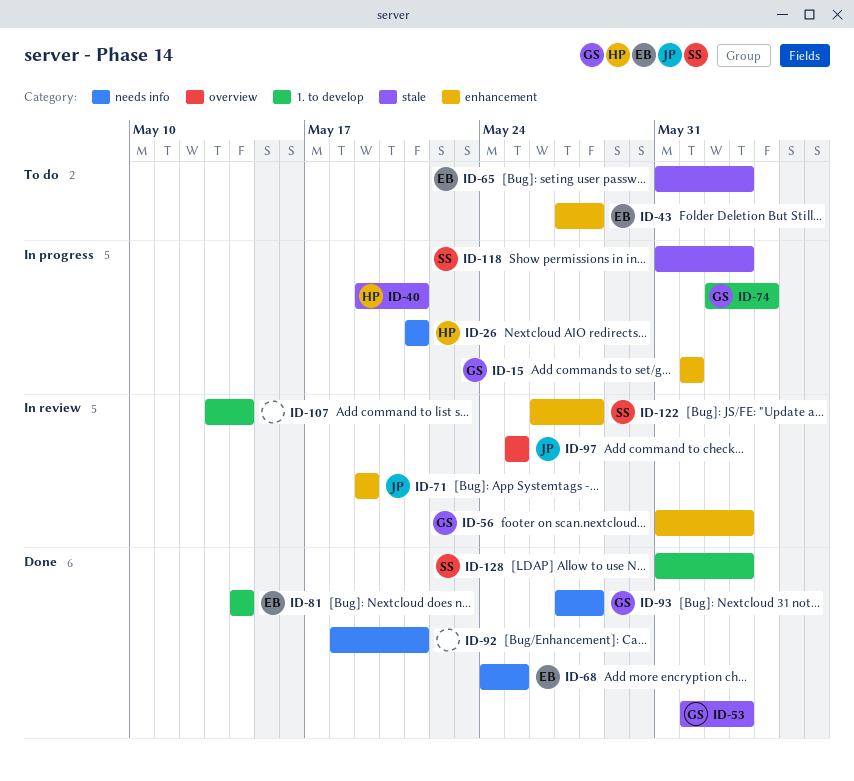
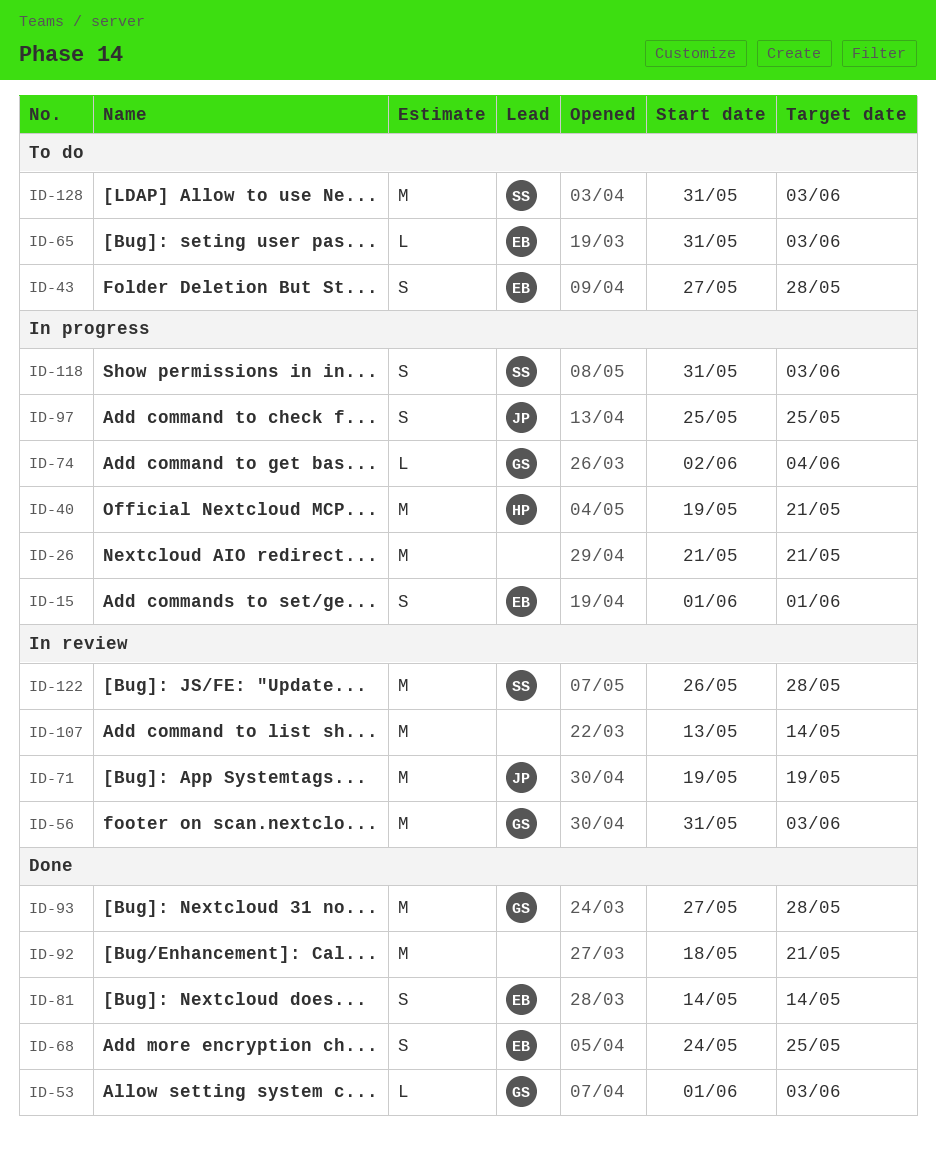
ID-15, owner: GS -> EB
ID-26, owner: HP -> none
ID-97, status: In review -> In progress
ID-128, status: Done -> To do

